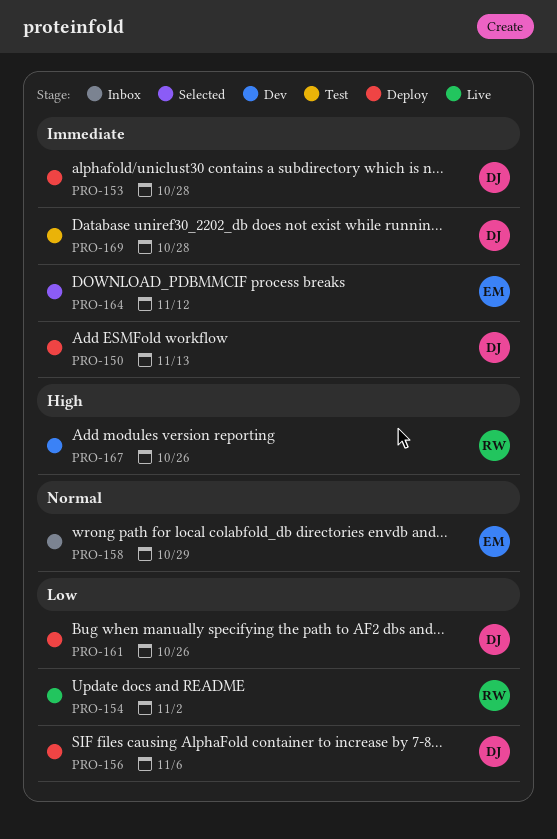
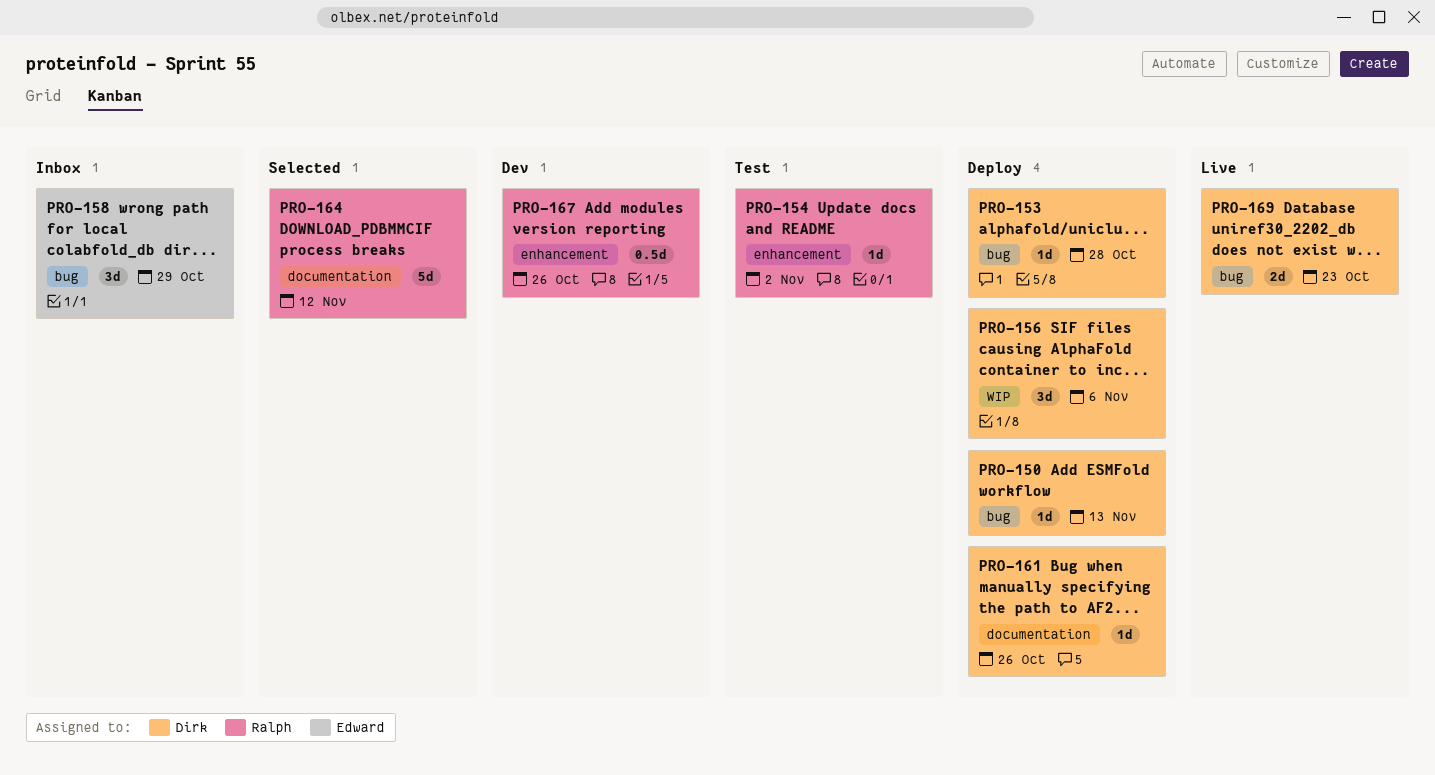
PRO-154, status: Live -> Test
PRO-164, owner: Edward -> Ralph
PRO-169, status: Test -> Live
PRO-169, due: Oct 28 -> Oct 23

